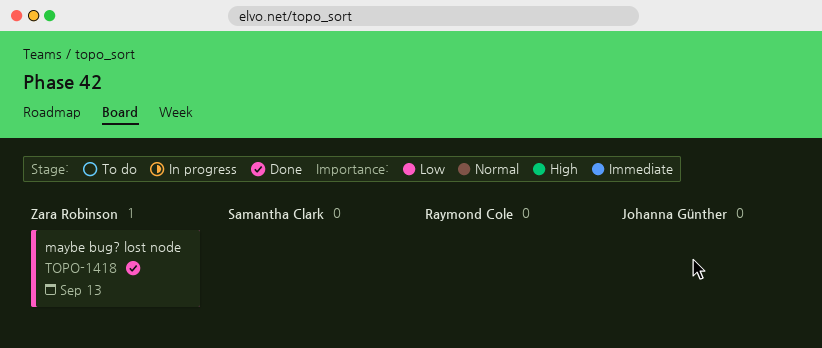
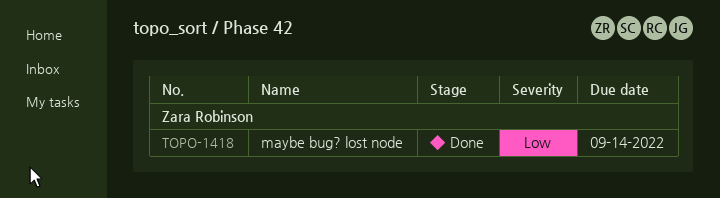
TOPO-1418, due: Sep 13 -> Sep 14

